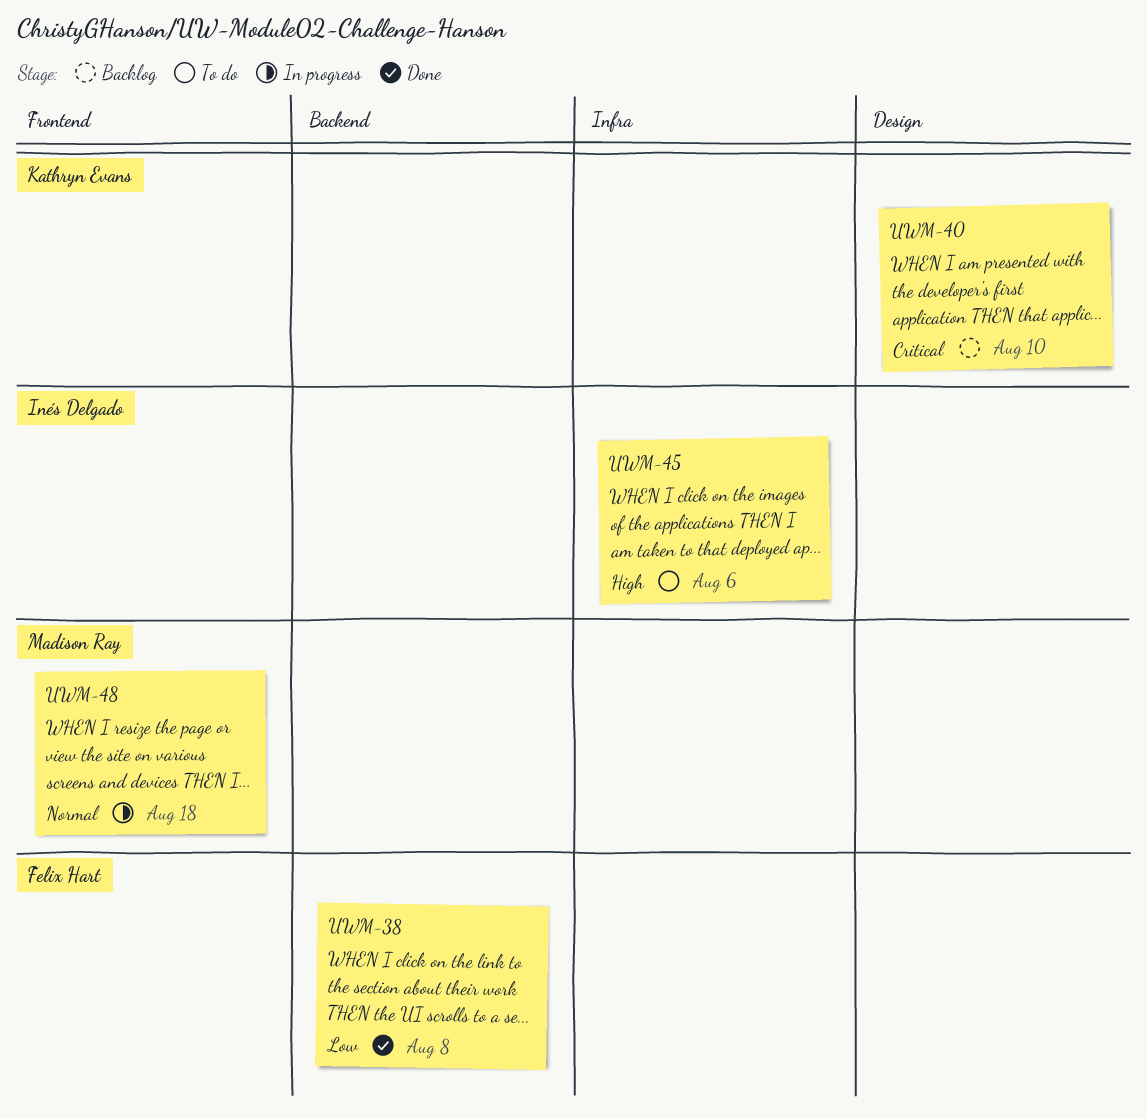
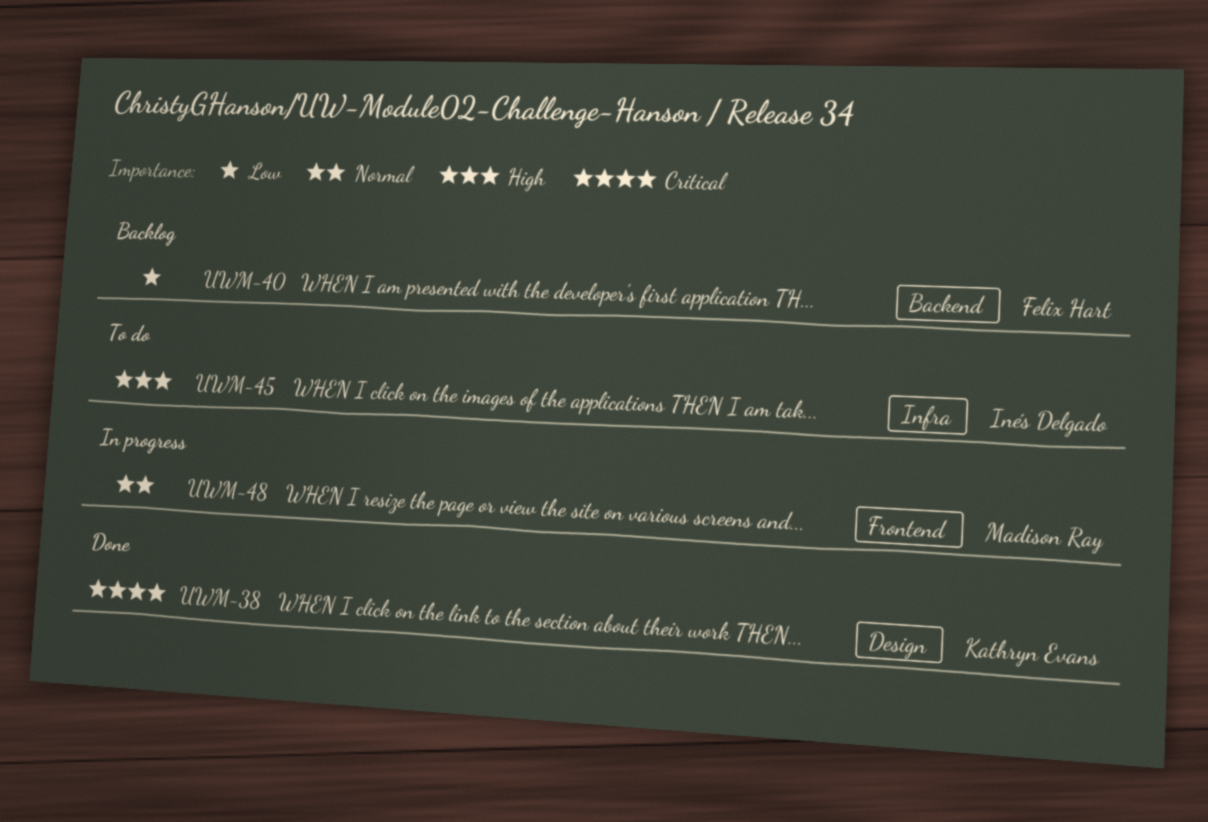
UWM-38, owner: Felix Hart -> Kathryn Evans
UWM-38, priority: Low -> Critical
UWM-38, label: Backend -> Design
UWM-40, owner: Kathryn Evans -> Felix Hart
UWM-40, priority: Critical -> Low
UWM-40, label: Design -> Backend

